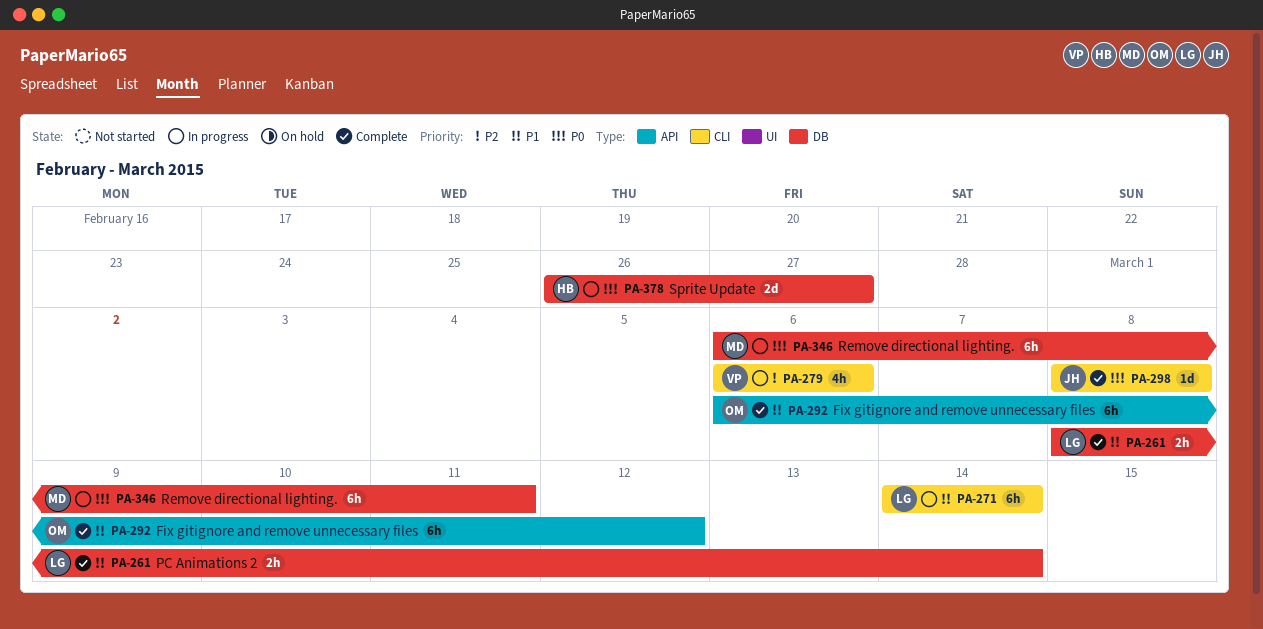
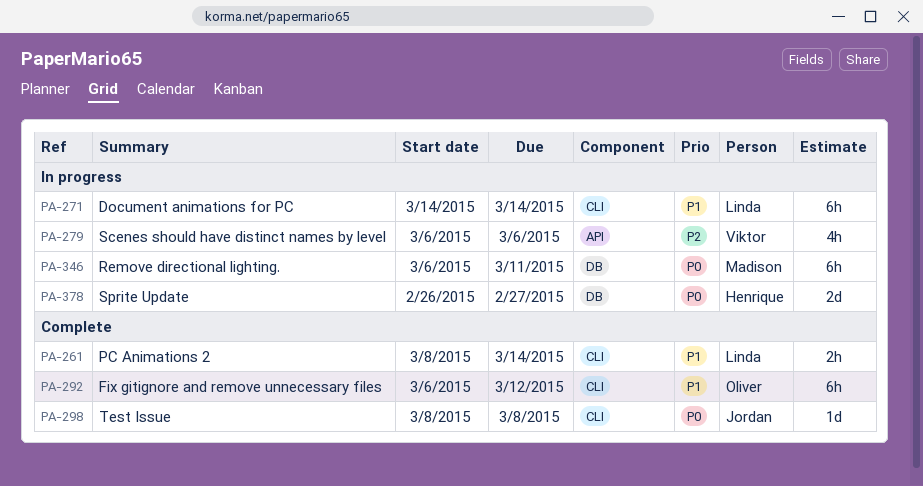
PA-261, label: DB -> CLI
PA-279, label: CLI -> API
PA-292, label: API -> CLI

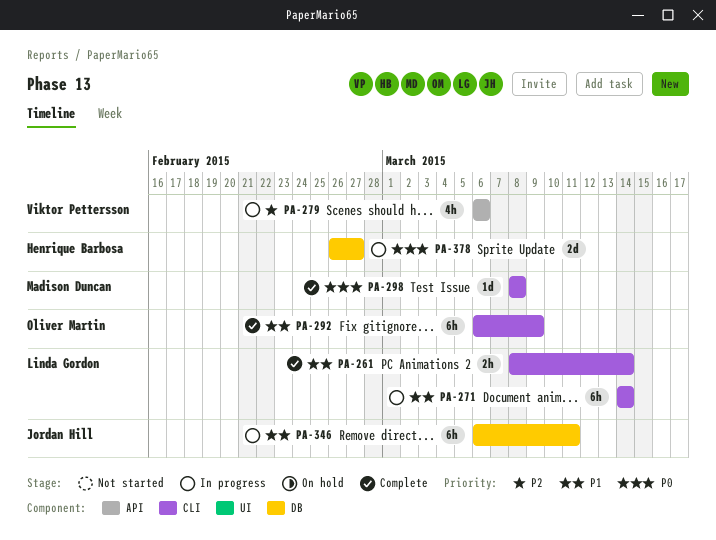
PA-292, due: Mar 12 -> Mar 9
PA-298, owner: Jordan Hill -> Madison Duncan
PA-346, owner: Madison Duncan -> Jordan Hill
PA-346, priority: P0 -> P1

